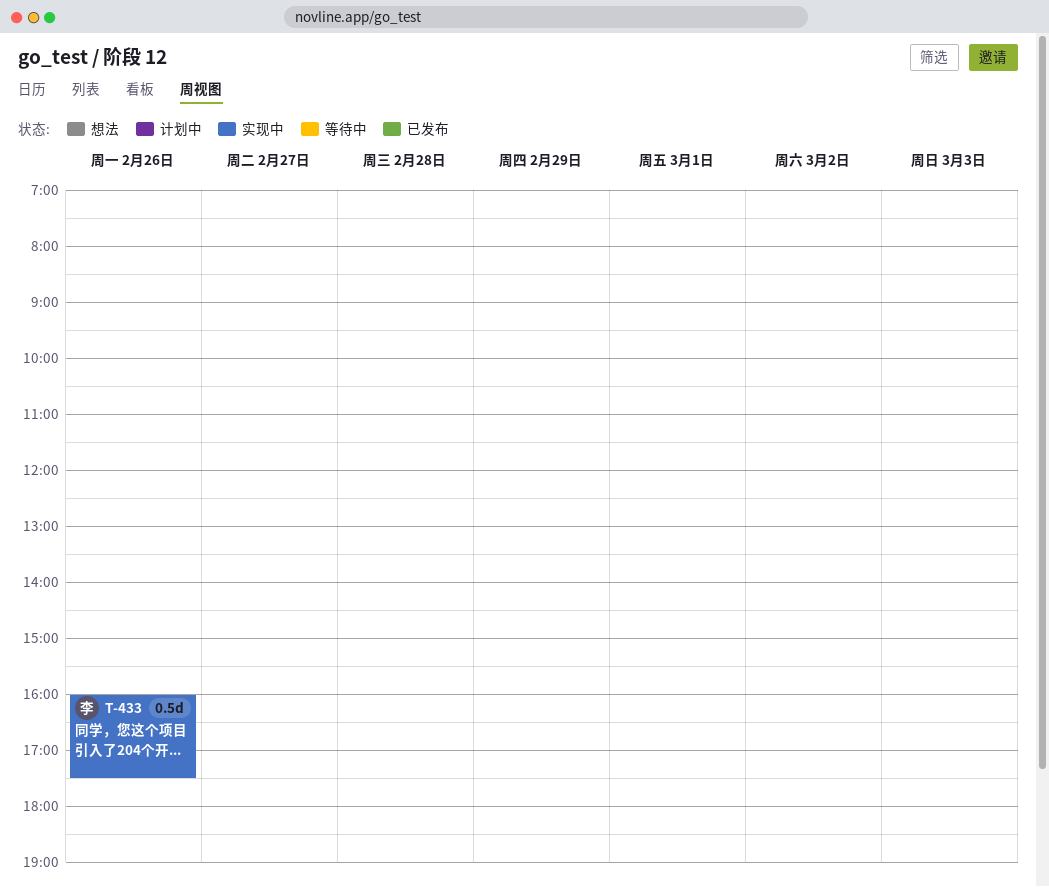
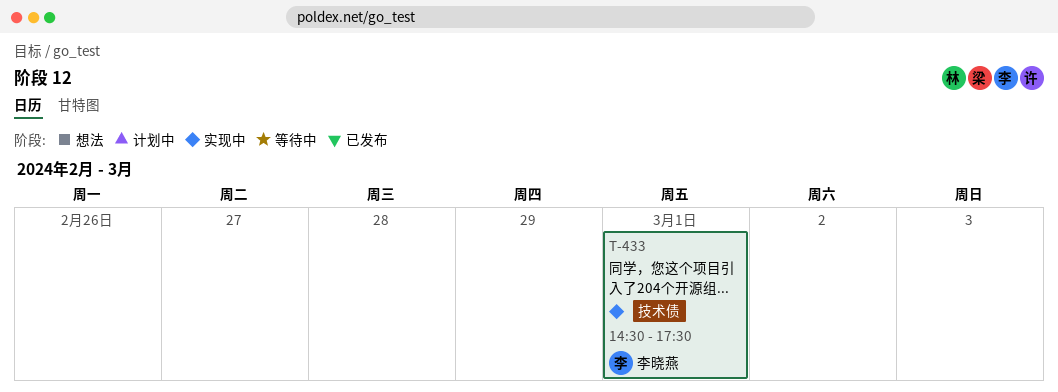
T-433, day: Feb 26 -> Mar 1
T-433, begins: 16:00 -> 14:30

